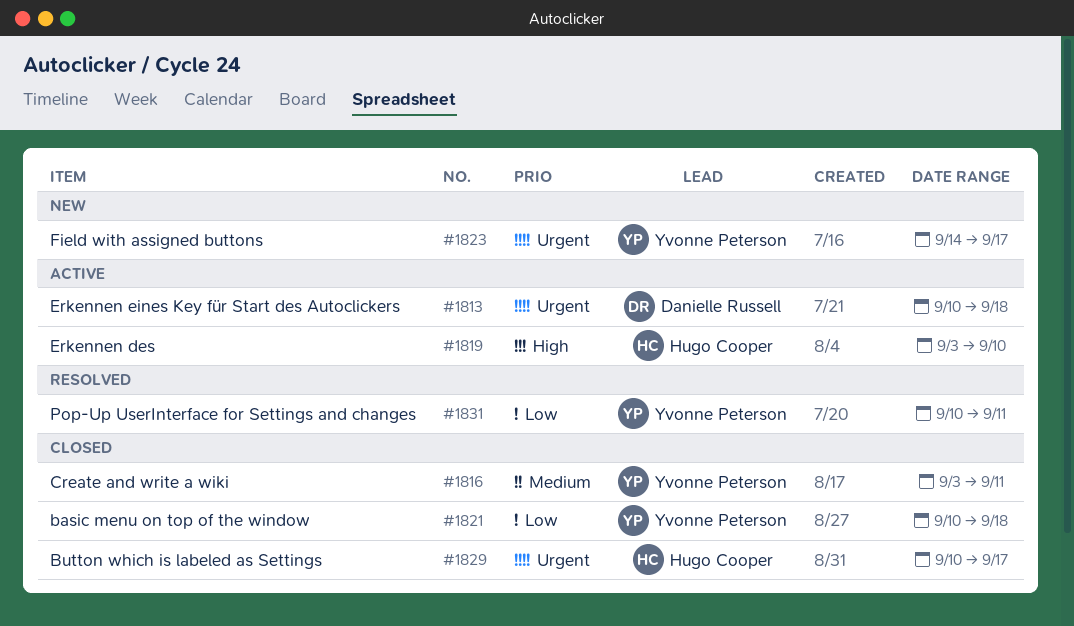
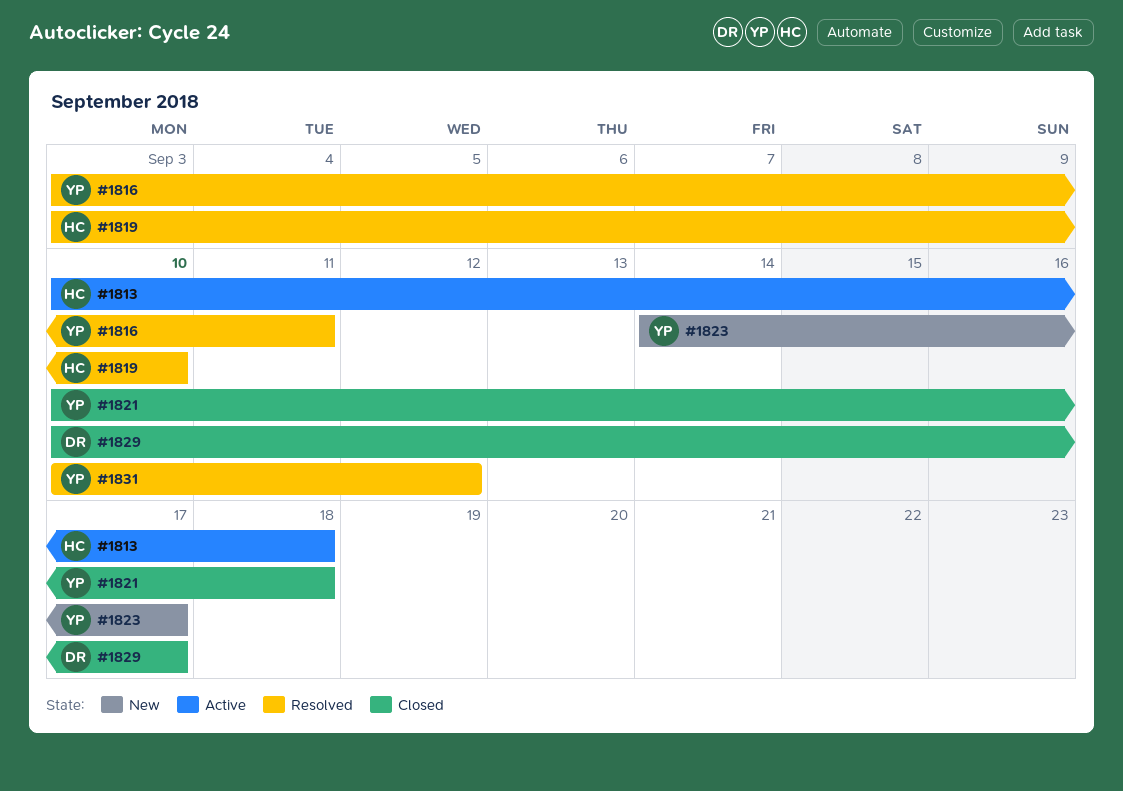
#1813, owner: Danielle Russell -> Hugo Cooper
#1816, status: Closed -> Resolved
#1819, status: Active -> Resolved
#1829, owner: Hugo Cooper -> Danielle Russell
#1831, due: Sep 11 -> Sep 12

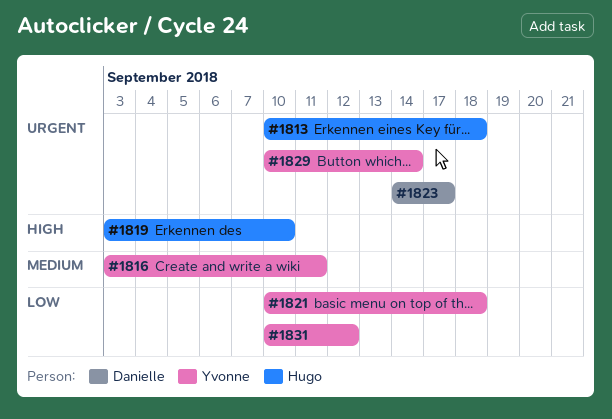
#1823, owner: Yvonne -> Danielle
#1829, owner: Danielle -> Yvonne
#1829, due: Sep 17 -> Sep 14

